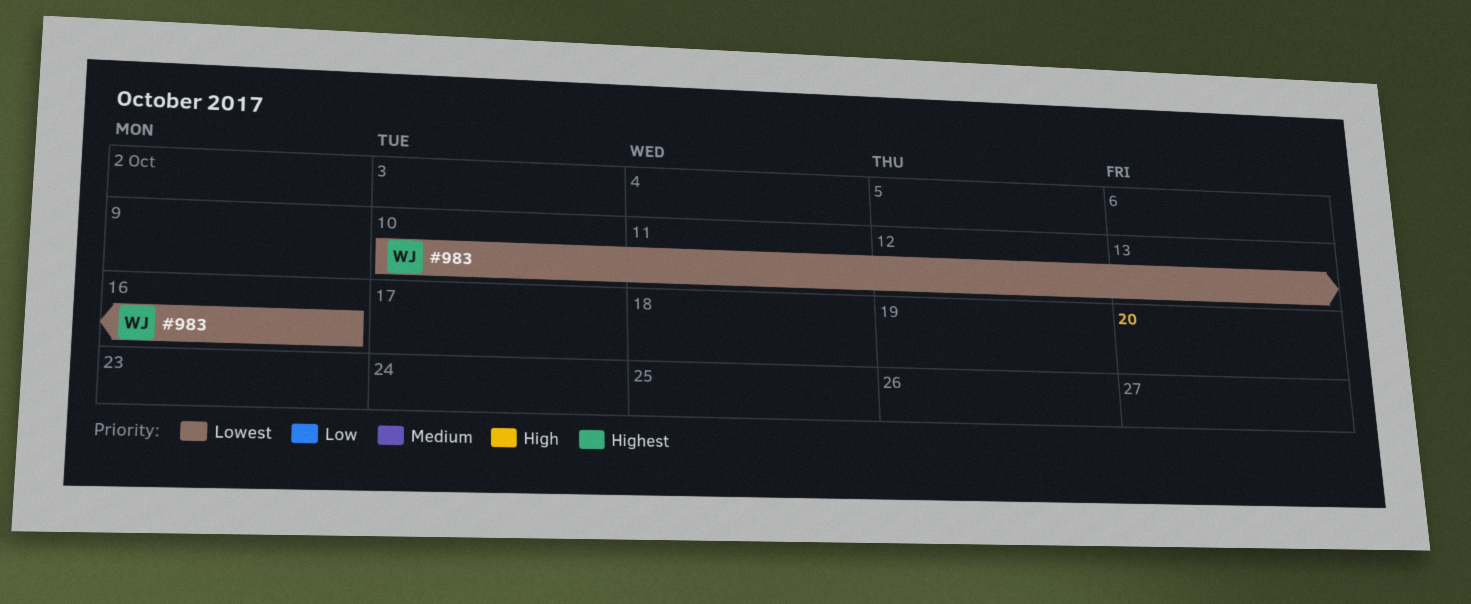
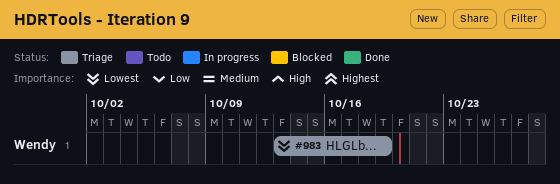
#983, start: Oct 10 -> Oct 13
#983, due: Oct 16 -> Oct 19

